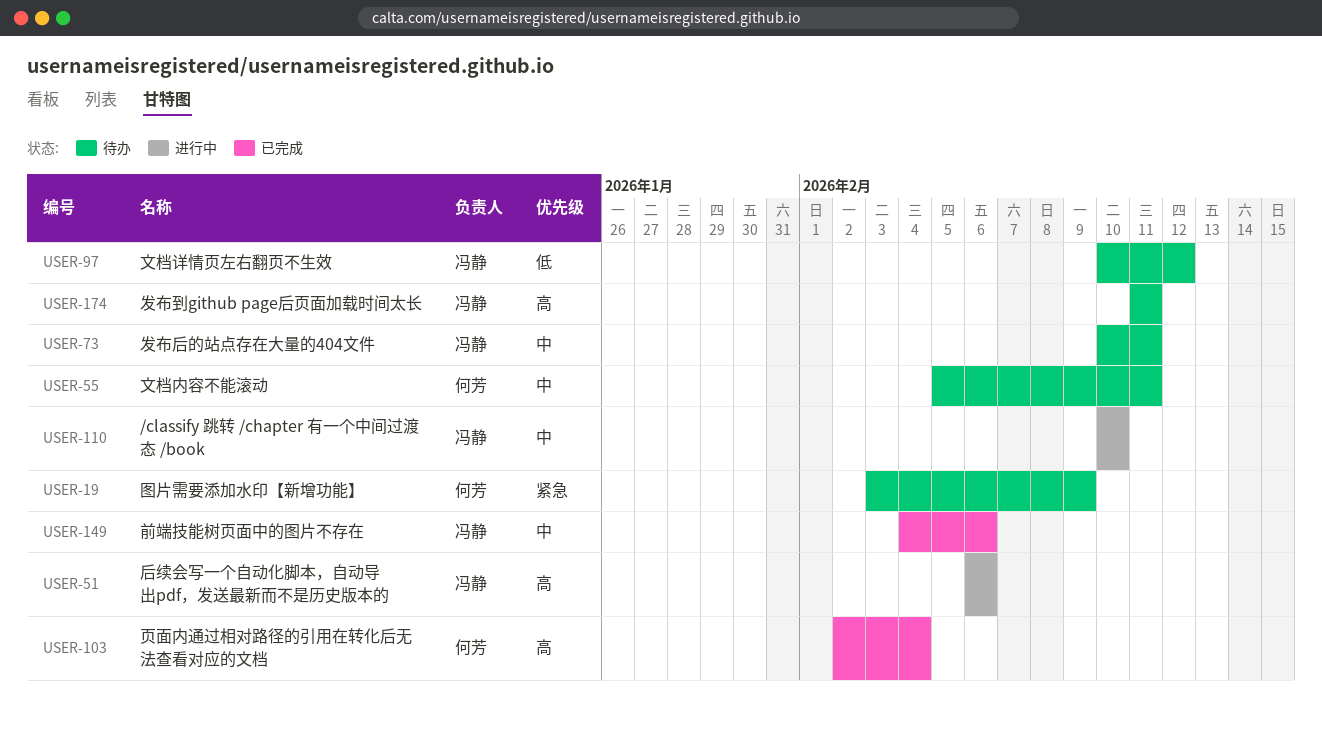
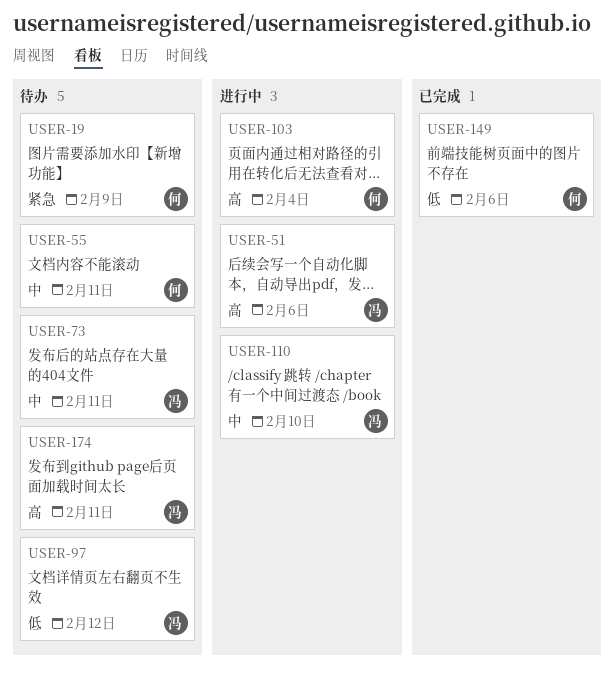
USER-103, status: 已完成 -> 进行中
USER-149, owner: 冯静 -> 何芳
USER-149, priority: 中 -> 低

